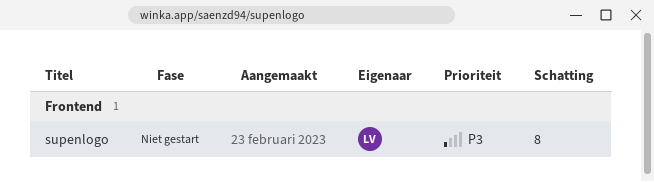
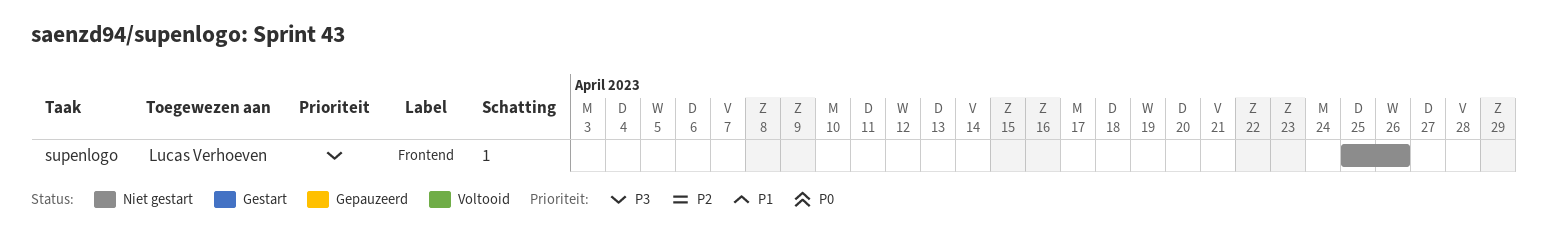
supenlogo, estimate: 8 -> 1

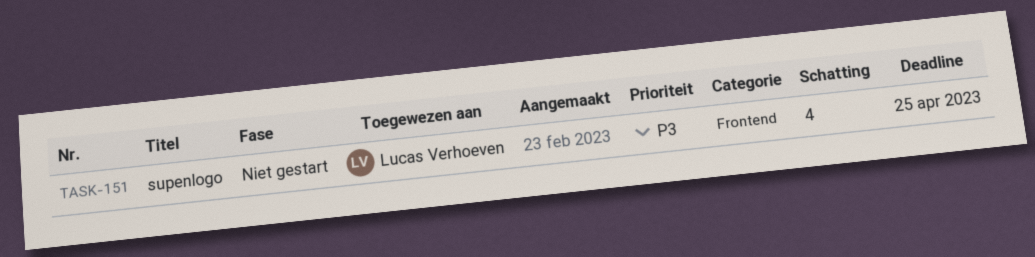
supenlogo, estimate: 1 -> 4
supenlogo, due: Apr 26 -> Apr 25

